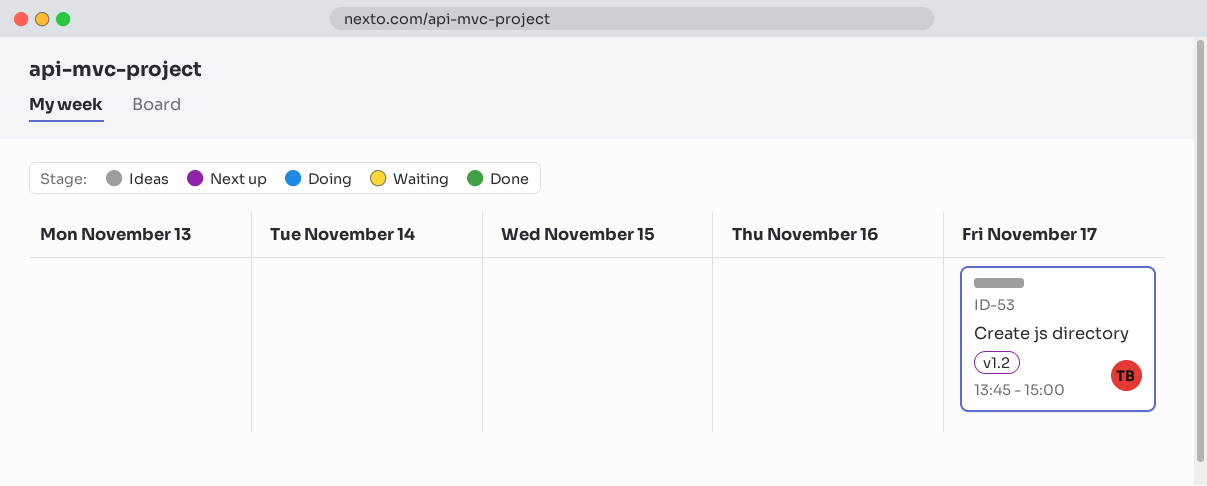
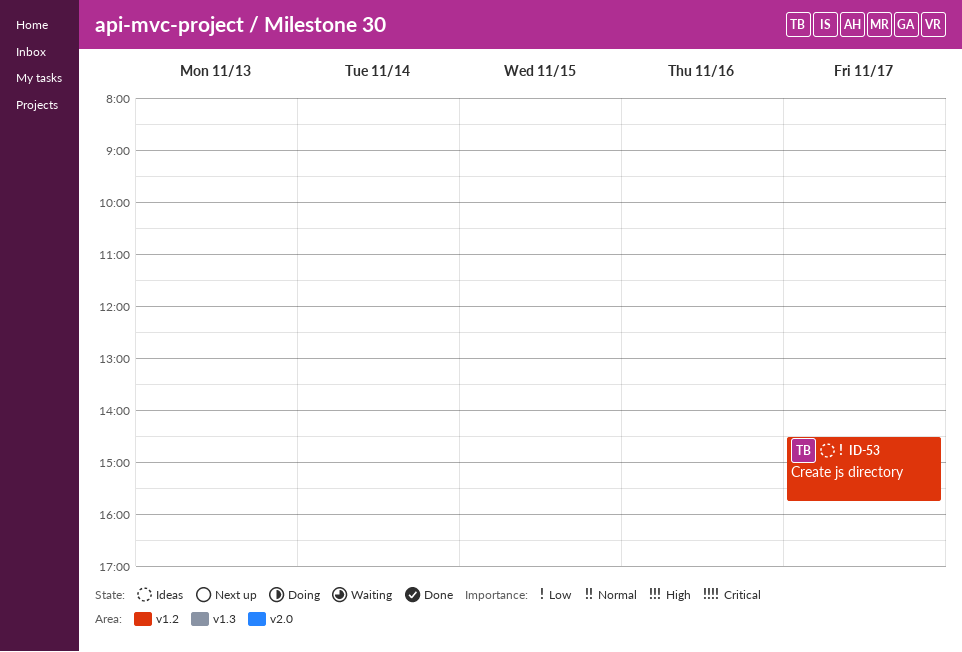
ID-53, begins: 13:45 -> 14:30
ID-53, ends: 15:00 -> 15:45

